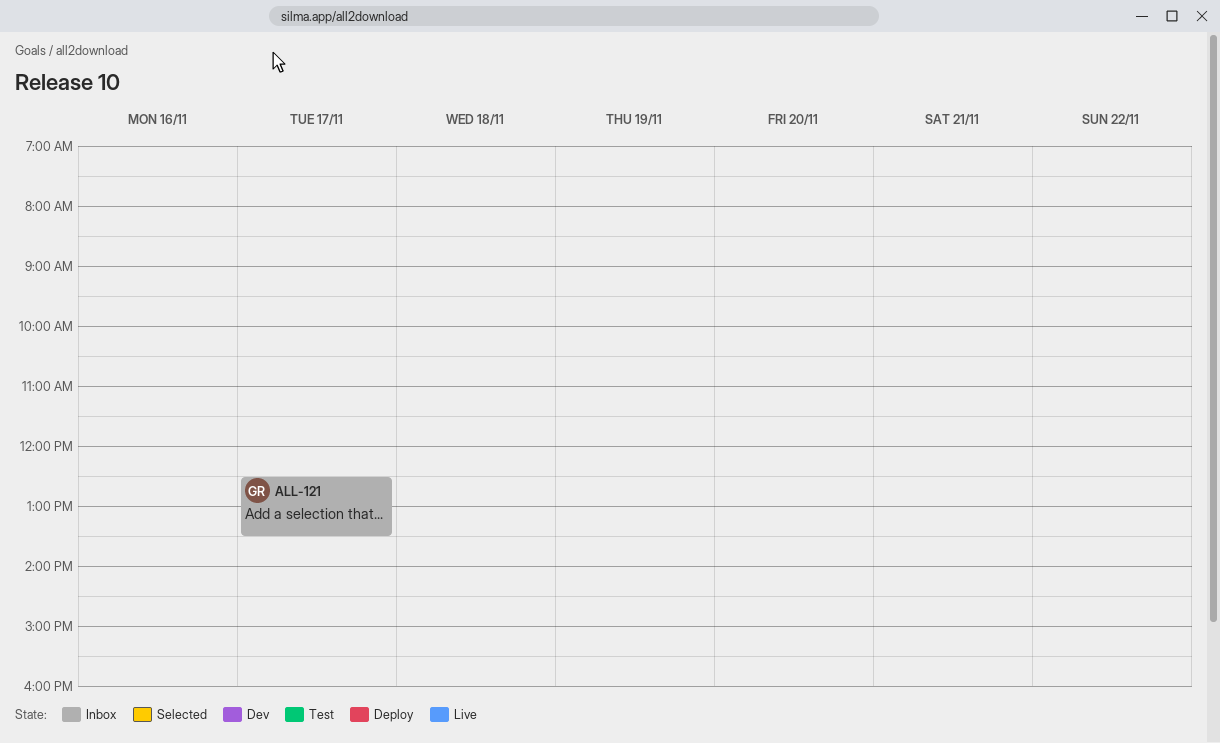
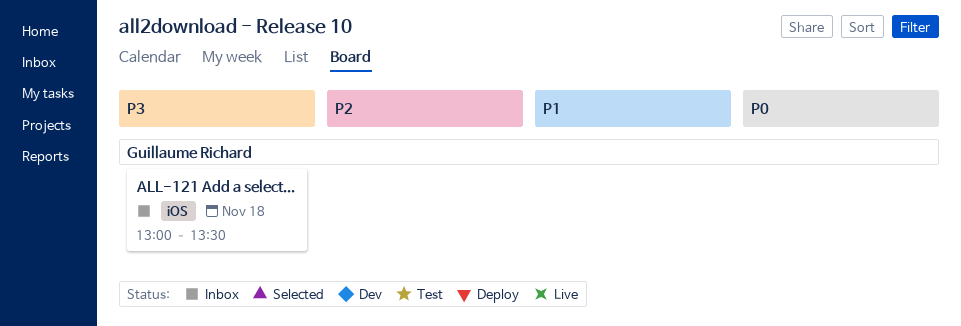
ALL-121, day: Nov 17 -> Nov 18
ALL-121, begins: 12:30 -> 13:00

